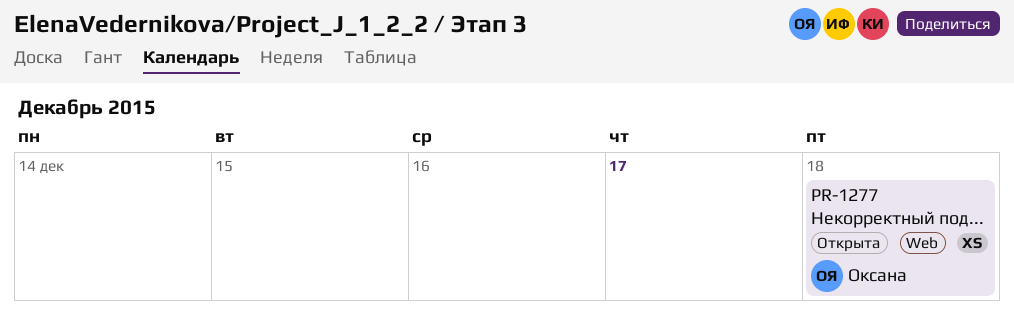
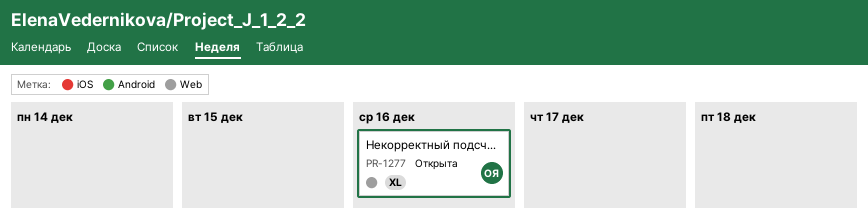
PR-1277, estimate: XS -> XL
PR-1277, due: Dec 18 -> Dec 16

